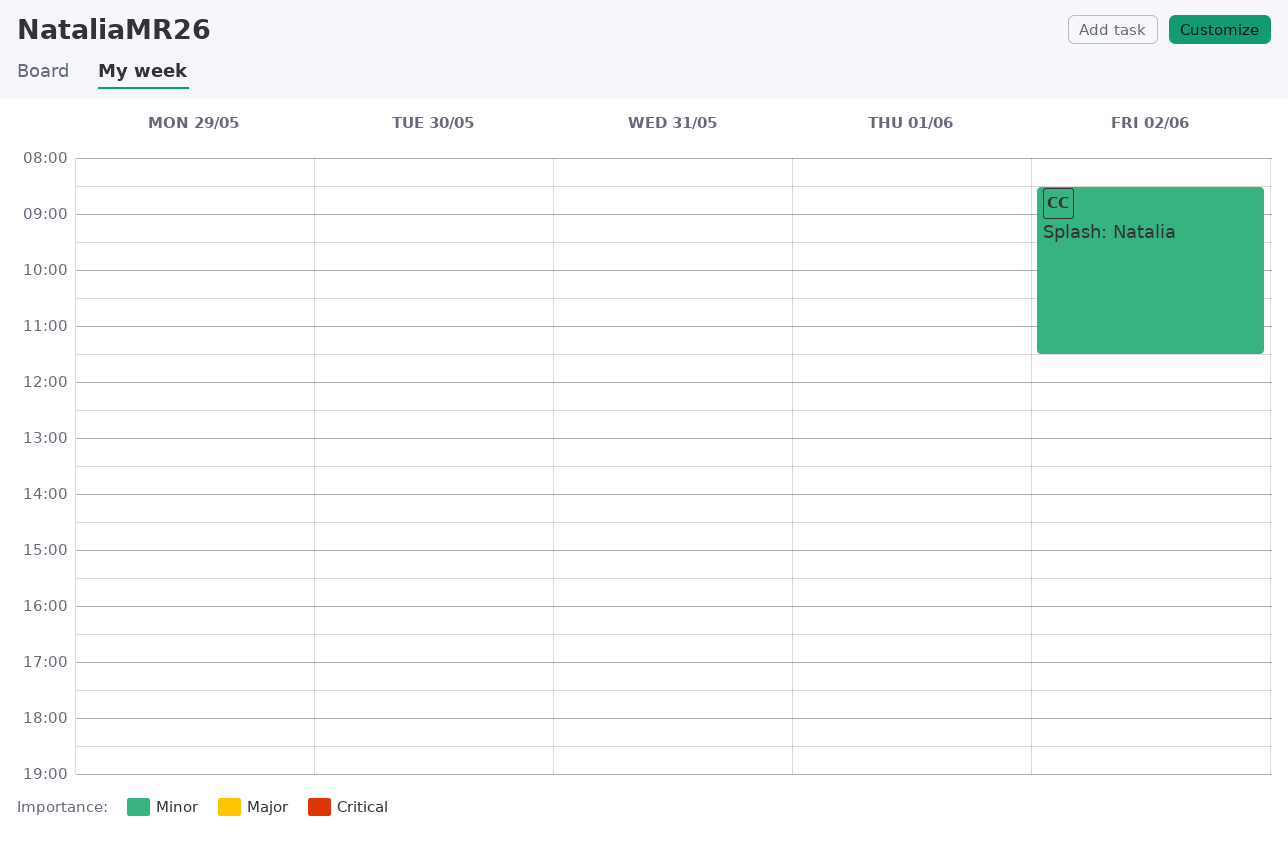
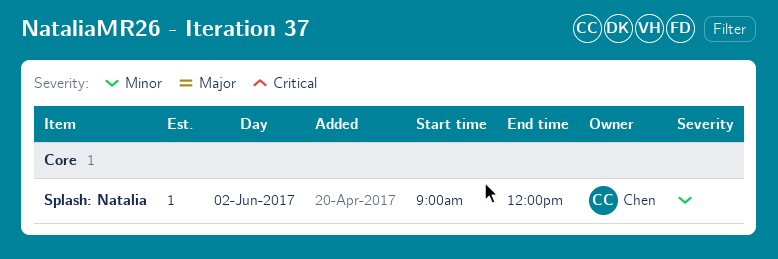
Splash: Natalia, begins: 08:30 -> 09:00
Splash: Natalia, ends: 11:30 -> 12:00

